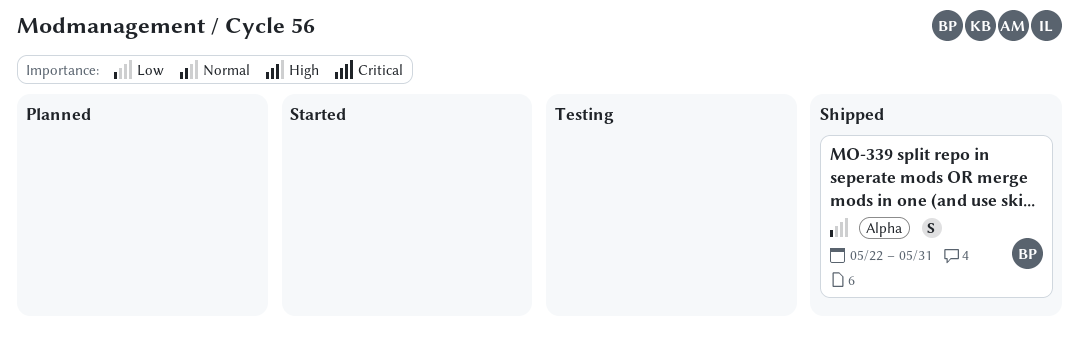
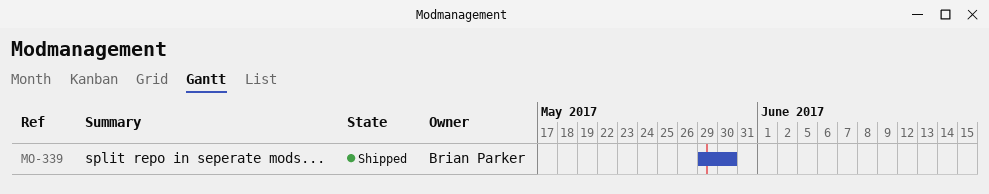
MO-339, start: May 22 -> May 29
MO-339, due: May 31 -> May 30

